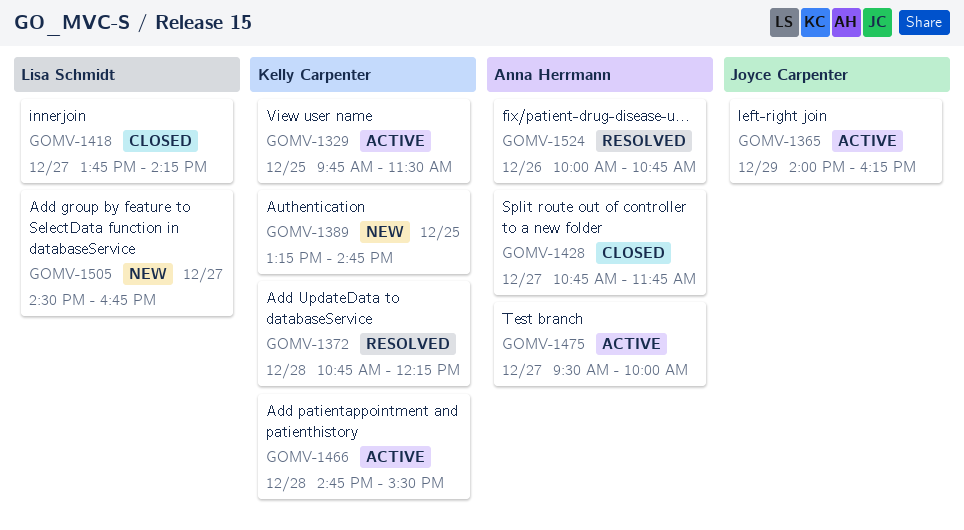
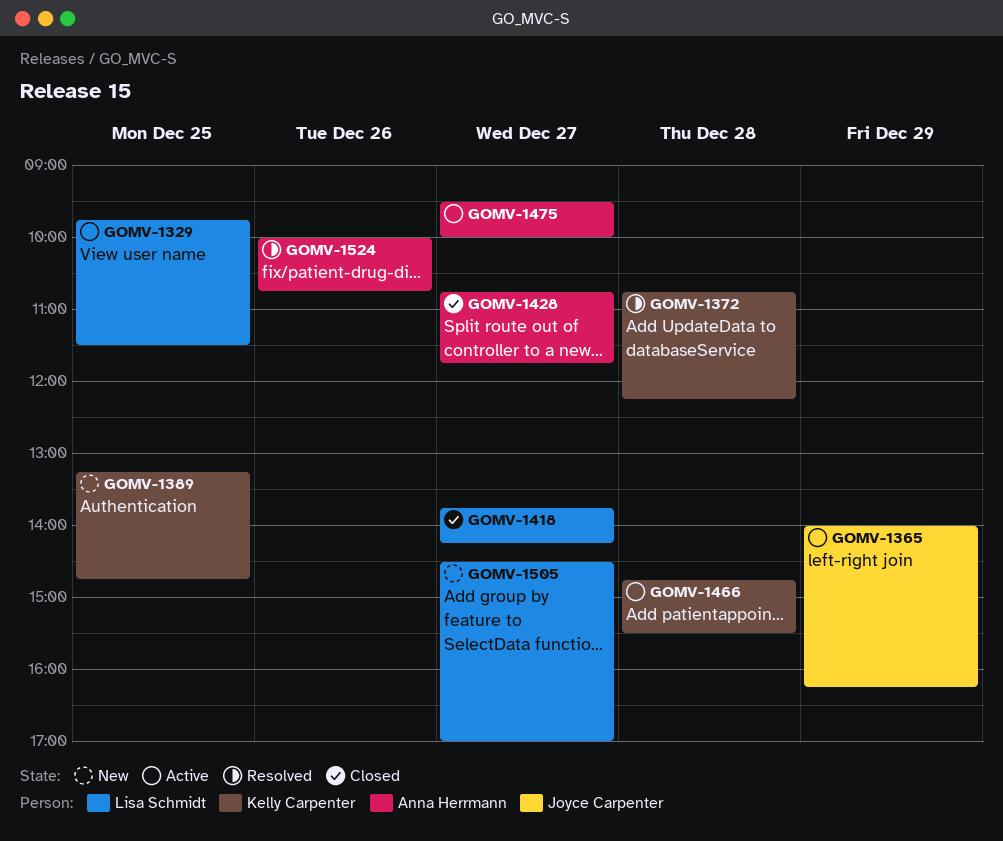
GOMV-1329, owner: Kelly Carpenter -> Lisa Schmidt
GOMV-1505, ends: 16:45 -> 17:00

